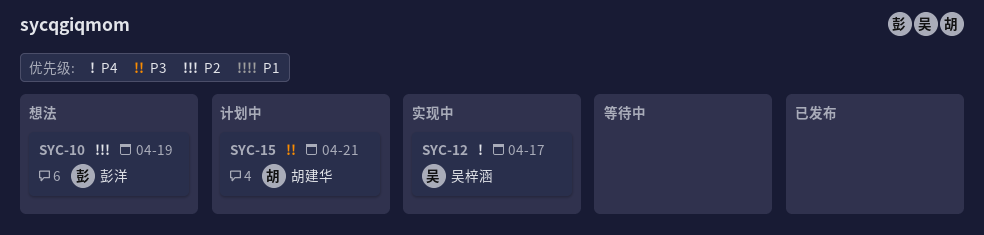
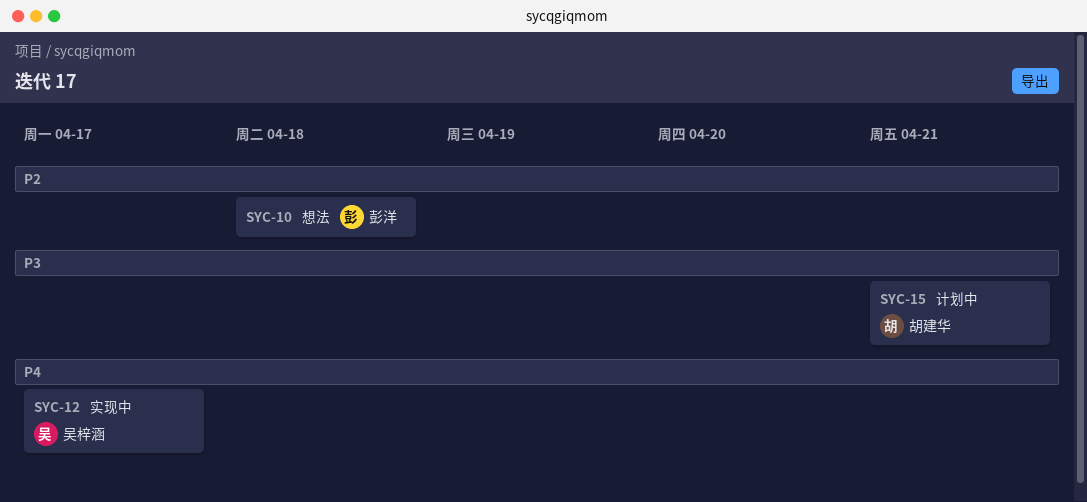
SYC-10, due: Apr 19 -> Apr 18

